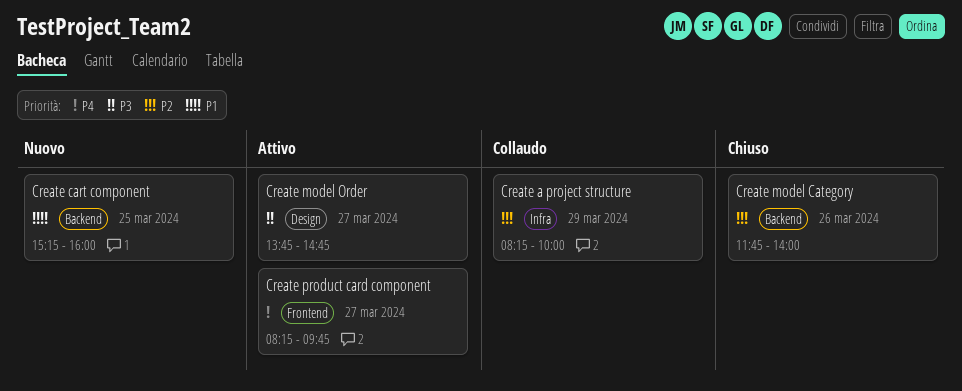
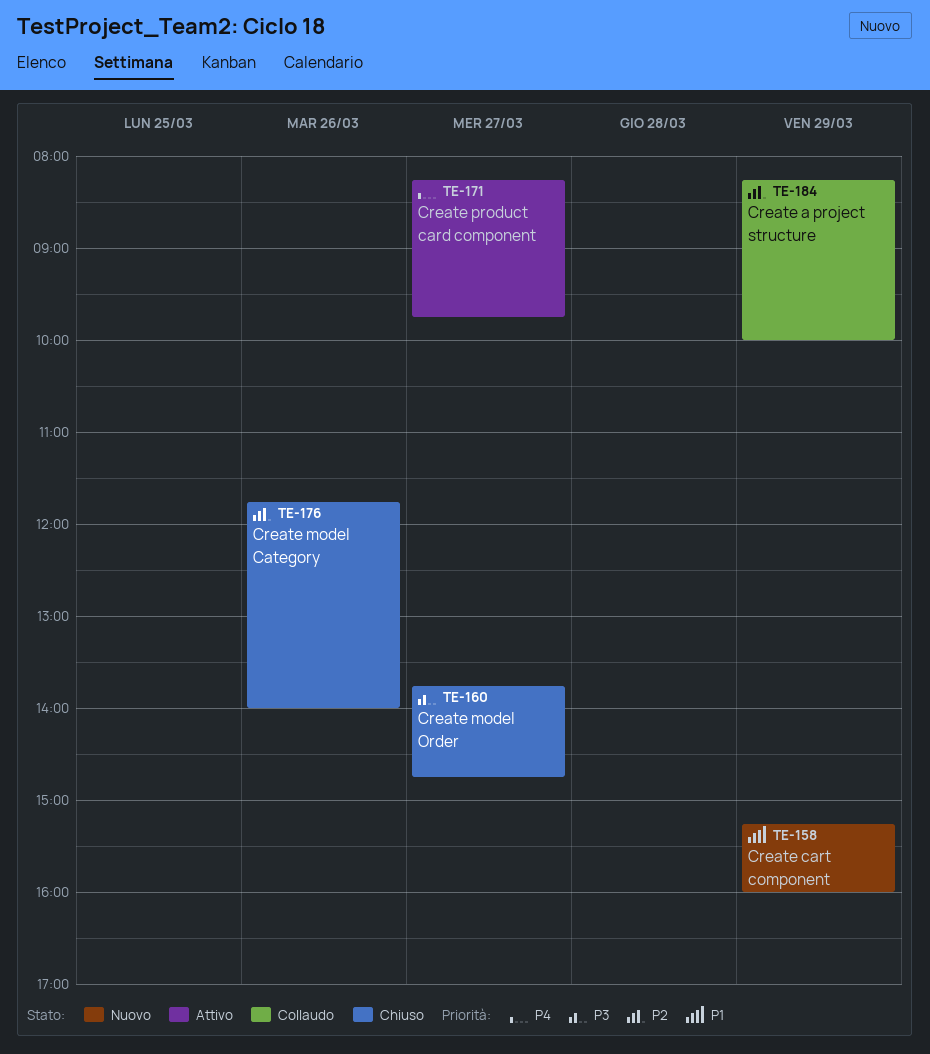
Create cart component, day: Mar 25 -> Mar 29
Create model Order, status: Attivo -> Chiuso

